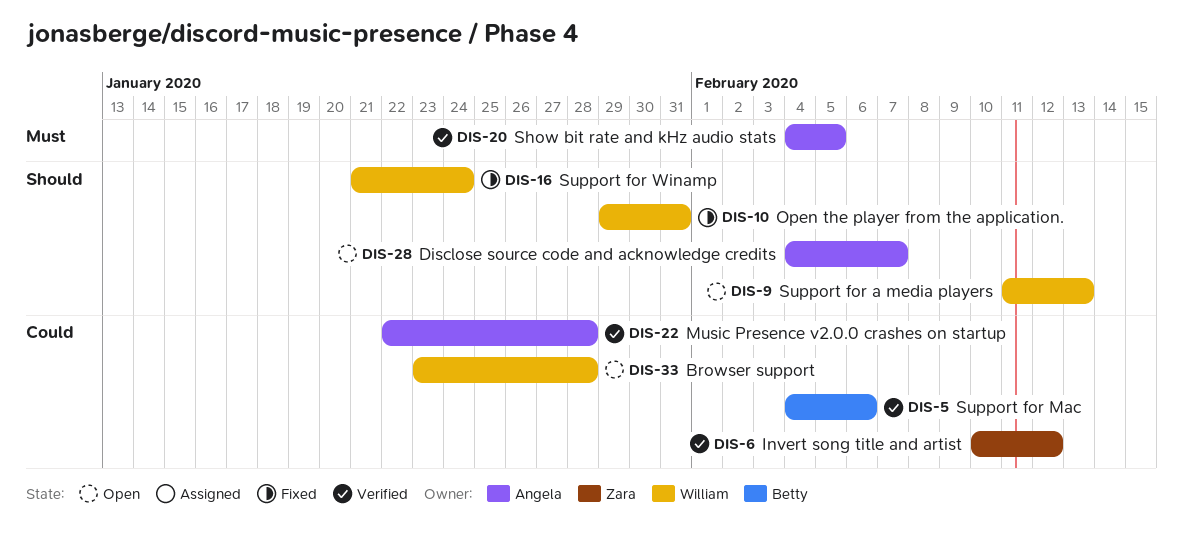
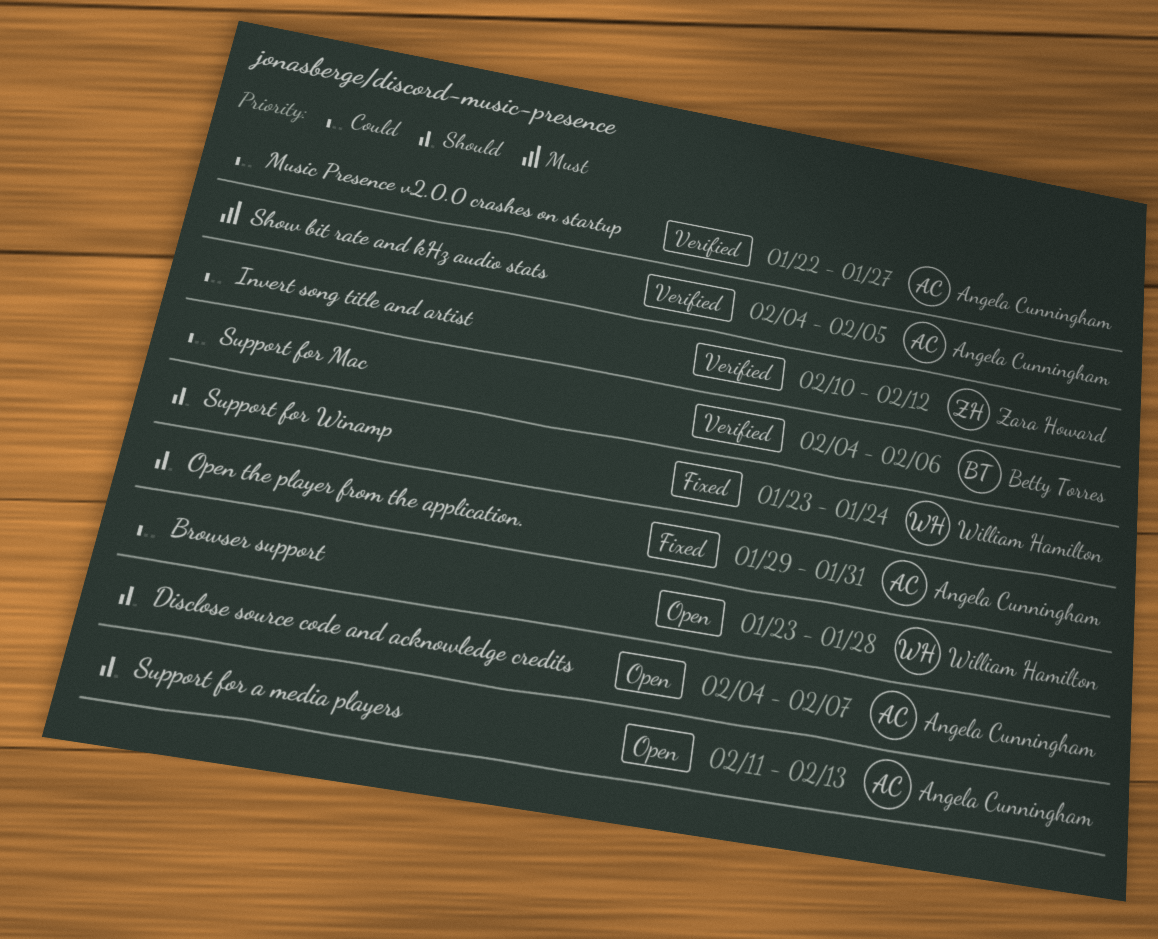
Music Presence v2.0.0 crashes on startup, due: Jan 28 -> Jan 27
Open the player from the application., owner: William Hamilton -> Angela Cunningham
Support for a media players, owner: William Hamilton -> Angela Cunningham
Support for Winamp, start: Jan 21 -> Jan 23

